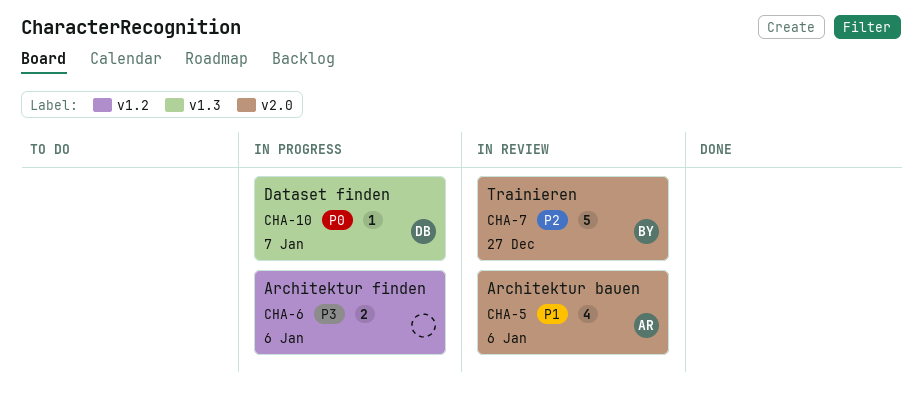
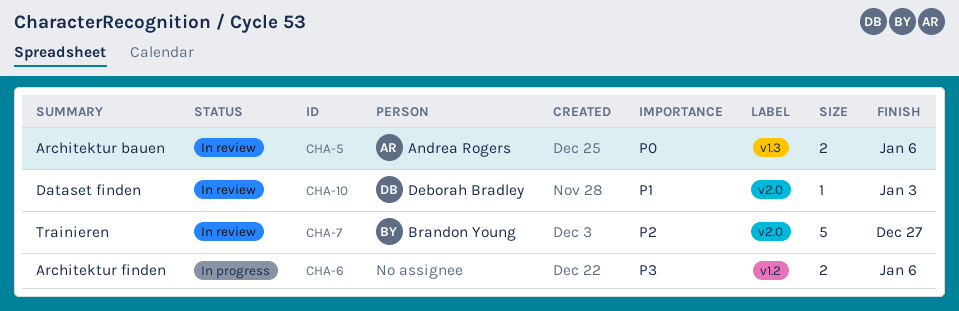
CHA-5, priority: P1 -> P0
CHA-5, label: v2.0 -> v1.3
CHA-5, estimate: 4 -> 2
CHA-10, status: In progress -> In review
CHA-10, priority: P0 -> P1
CHA-10, label: v1.3 -> v2.0
CHA-10, due: Jan 7 -> Jan 3

